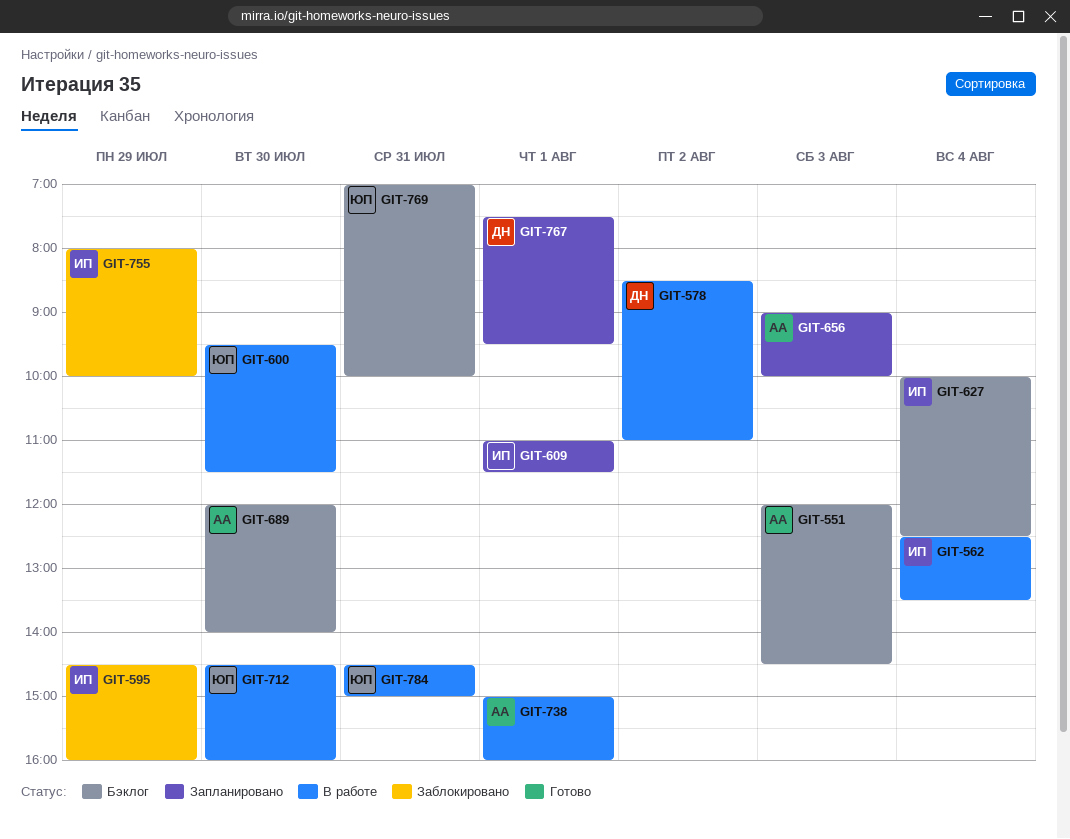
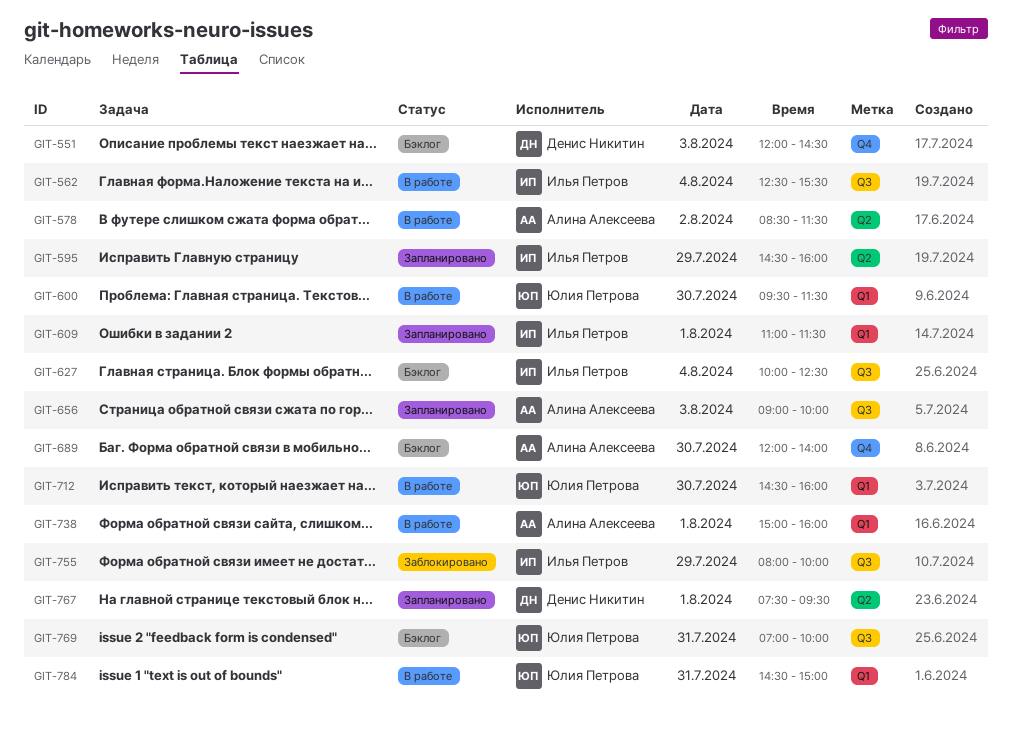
GIT-551, owner: Алина Алексеева -> Денис Никитин
GIT-562, ends: 13:30 -> 15:30
GIT-578, owner: Денис Никитин -> Алина Алексеева
GIT-578, ends: 11:00 -> 11:30
GIT-595, status: Заблокировано -> Запланировано

